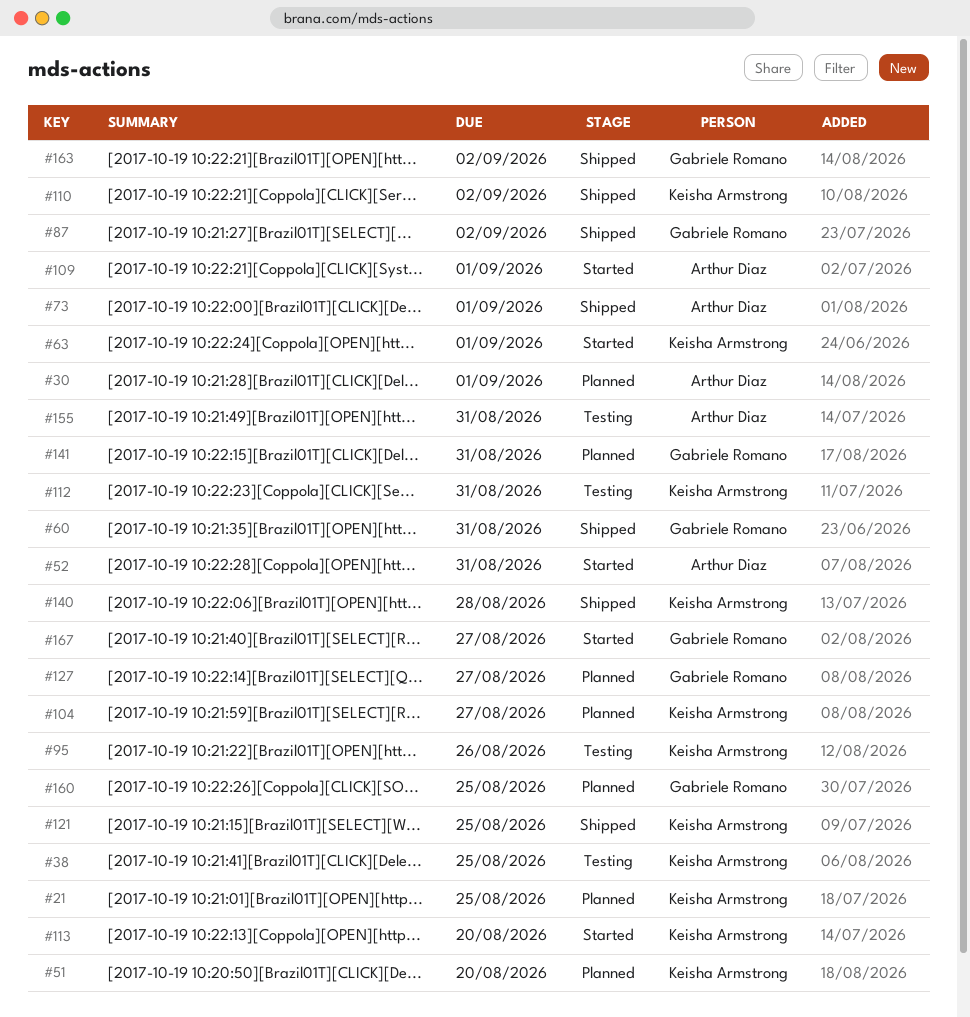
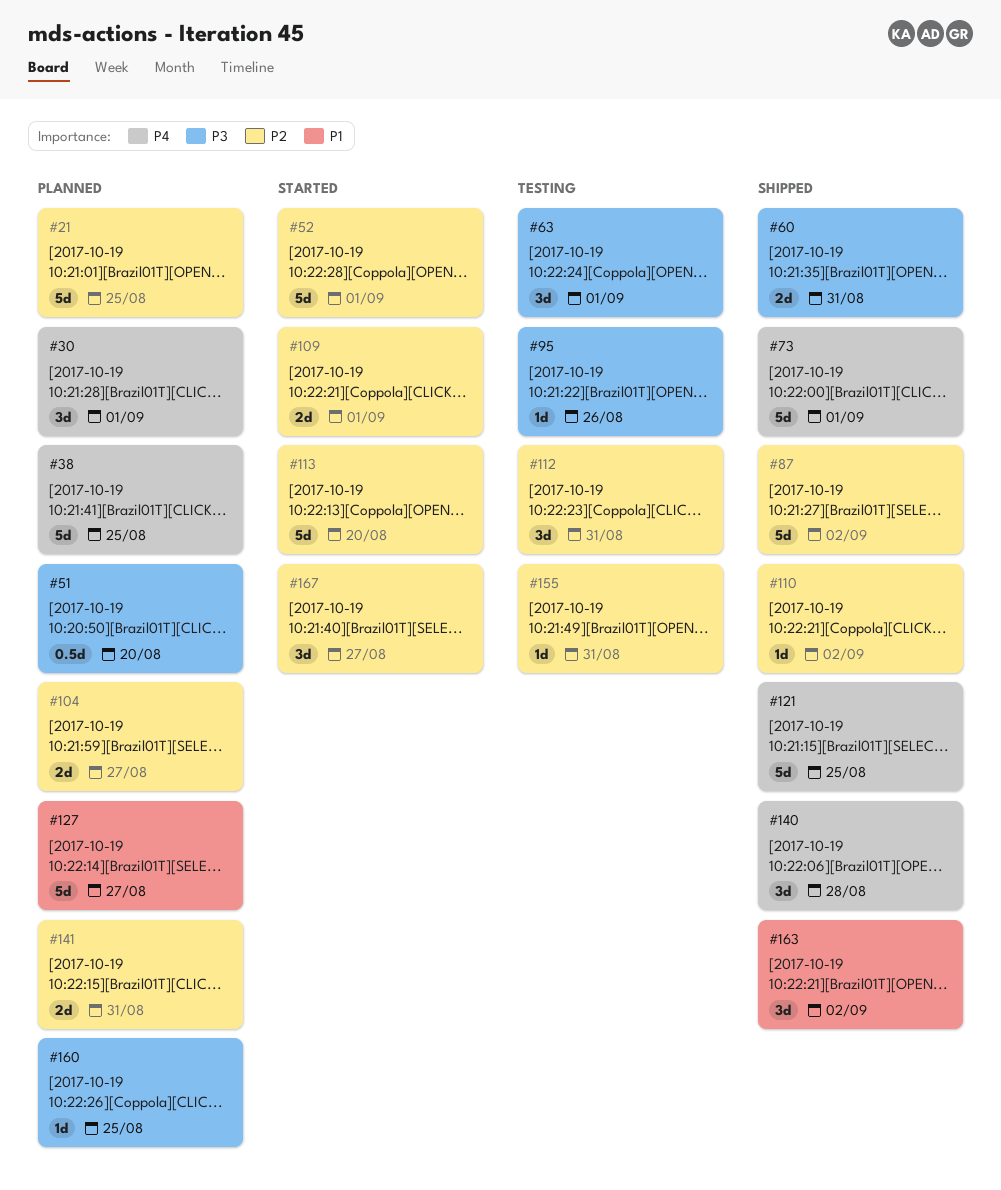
#38, status: Testing -> Planned
#52, due: Aug 31 -> Sep 1
#63, status: Started -> Testing

